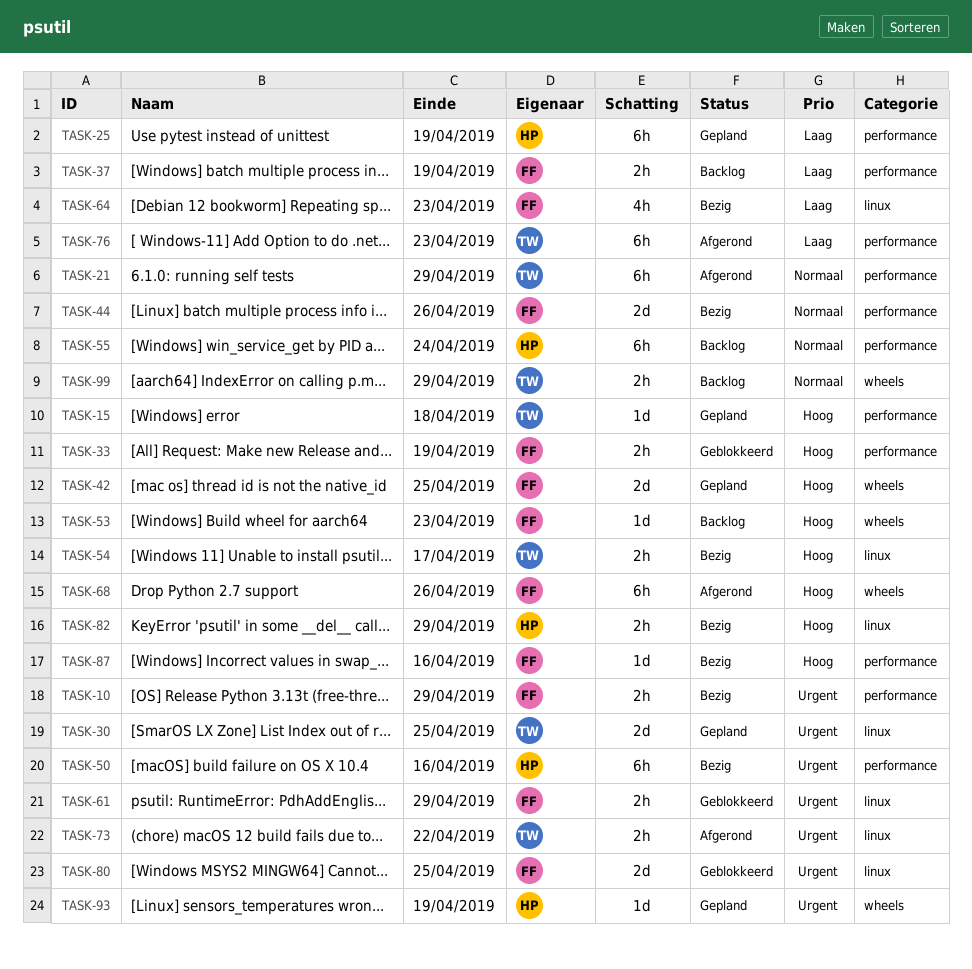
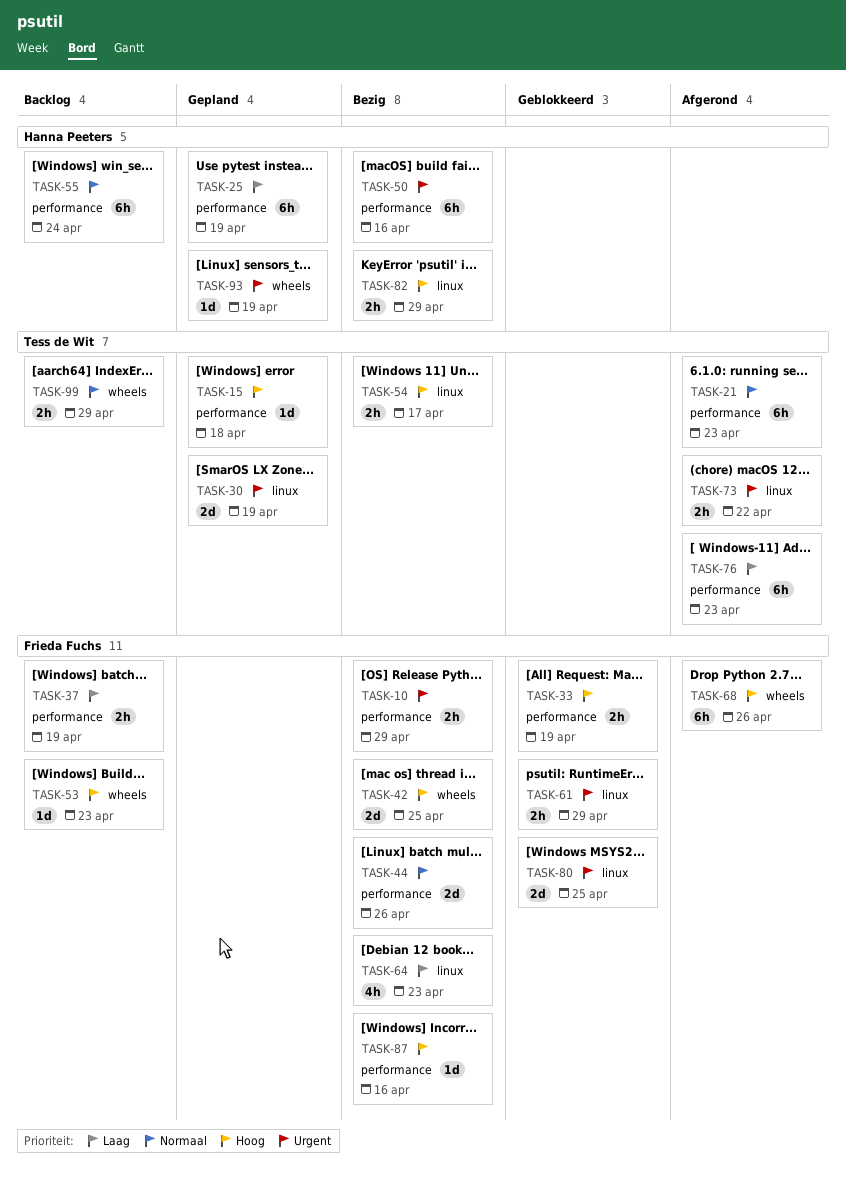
TASK-21, due: Apr 29 -> Apr 23
TASK-30, due: Apr 25 -> Apr 19
TASK-42, status: Gepland -> Bezig

